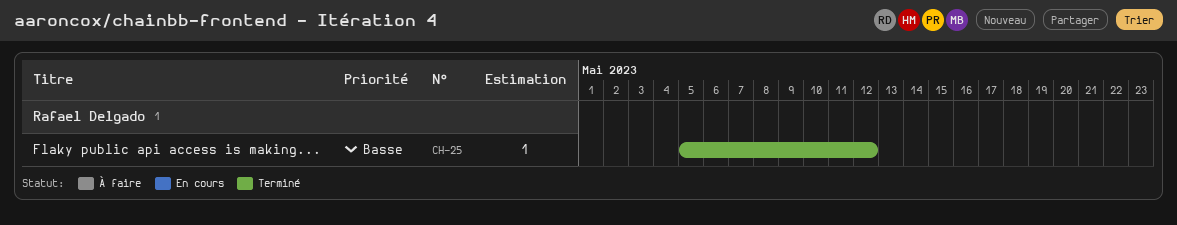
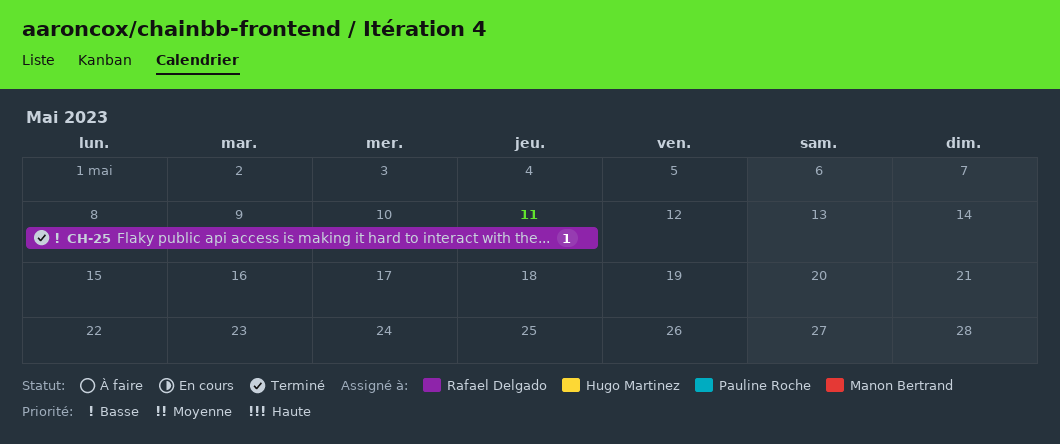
CH-25, start: May 5 -> May 8
CH-25, due: May 12 -> May 11

